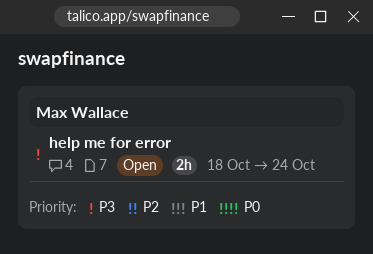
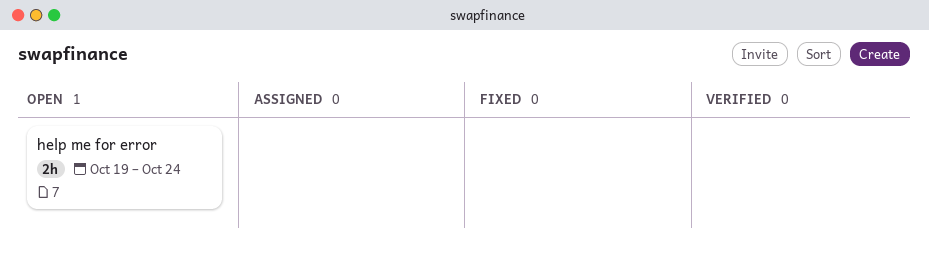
help me for error, start: Oct 18 -> Oct 19

